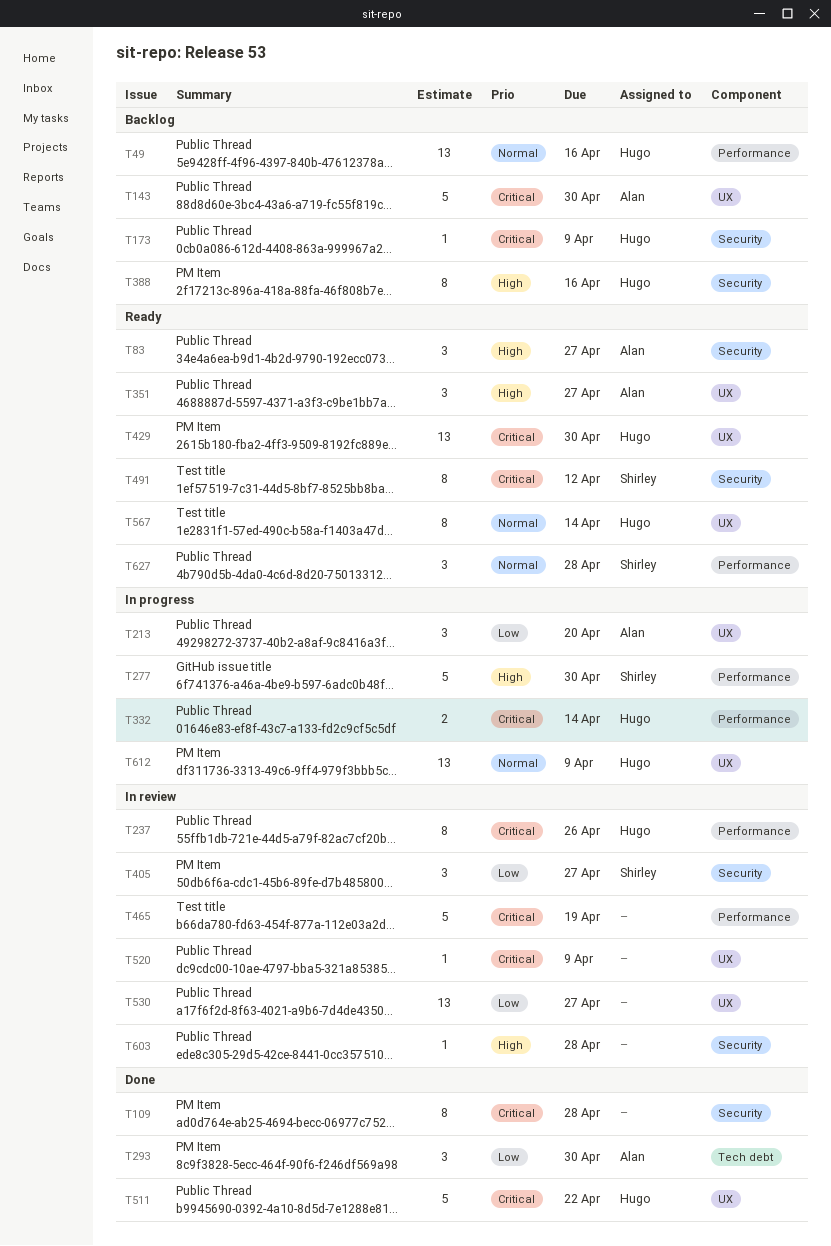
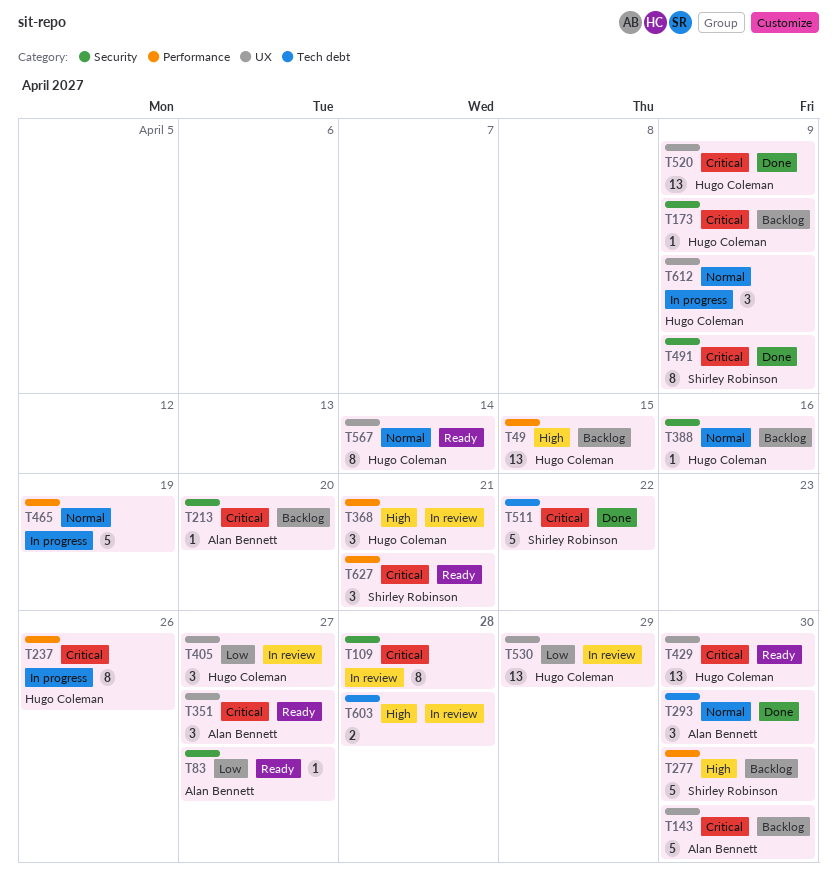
T49, priority: Normal -> High
T49, due: Apr 16 -> Apr 15
T83, priority: High -> Low
T83, estimate: 3 -> 1
T109, status: Done -> In review
T213, status: In progress -> Backlog
T213, priority: Low -> Critical
T213, label: UX -> Security
T213, estimate: 3 -> 1
T237, status: In review -> In progress
T277, status: In progress -> Backlog
T293, priority: Low -> Normal
T332: present -> none
T351, priority: High -> Critical
T368: none -> present
T388, priority: High -> Normal
T388, estimate: 8 -> 1
T405, owner: Shirley Robinson -> Hugo Coleman
T405, label: Security -> UX
T465, status: In review -> In progress
T465, priority: Critical -> Normal
T491, status: Ready -> Done
T491, due: Apr 12 -> Apr 9
T511, owner: Hugo Coleman -> Shirley Robinson
T511, label: UX -> Tech debt
T520, status: In review -> Done
T520, owner: none -> Hugo Coleman
T520, estimate: 1 -> 13
T530, owner: none -> Hugo Coleman
T530, due: Apr 27 -> Apr 29
T603, label: Security -> Tech debt
T603, estimate: 1 -> 2
T612, estimate: 13 -> 3
T627, priority: Normal -> Critical
T627, due: Apr 28 -> Apr 21

